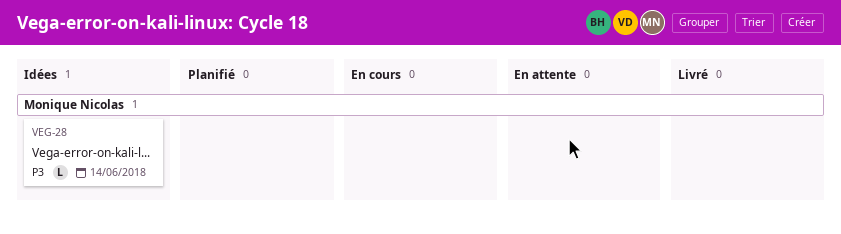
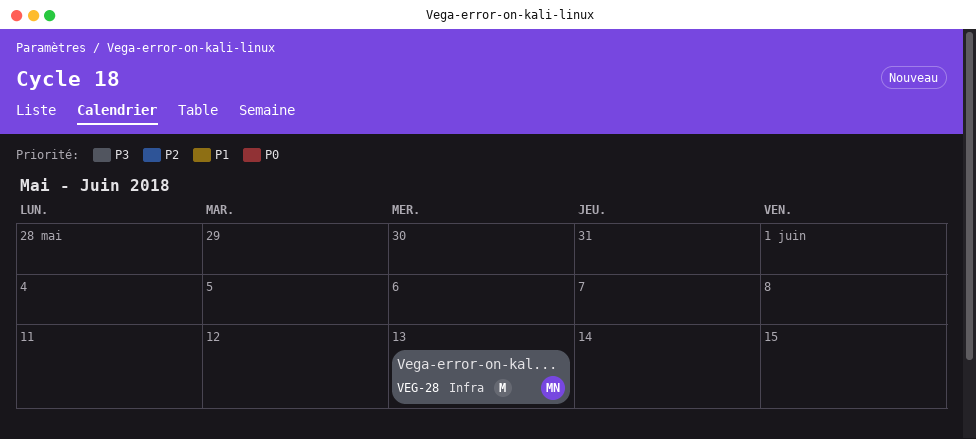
VEG-28, estimate: L -> M
VEG-28, due: Jun 14 -> Jun 13

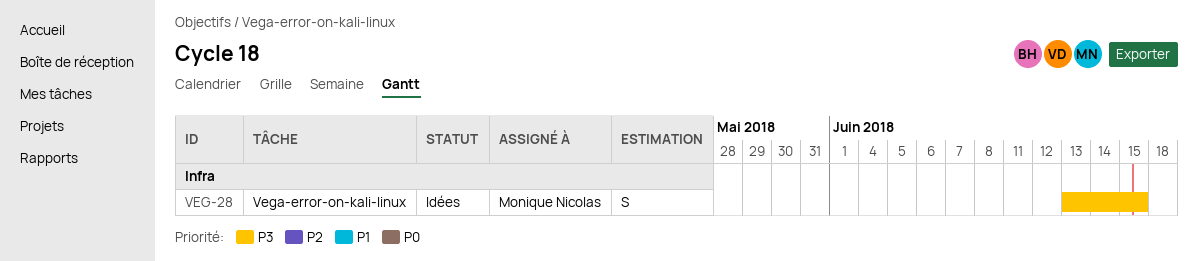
VEG-28, estimate: M -> S
VEG-28, due: Jun 13 -> Jun 15

